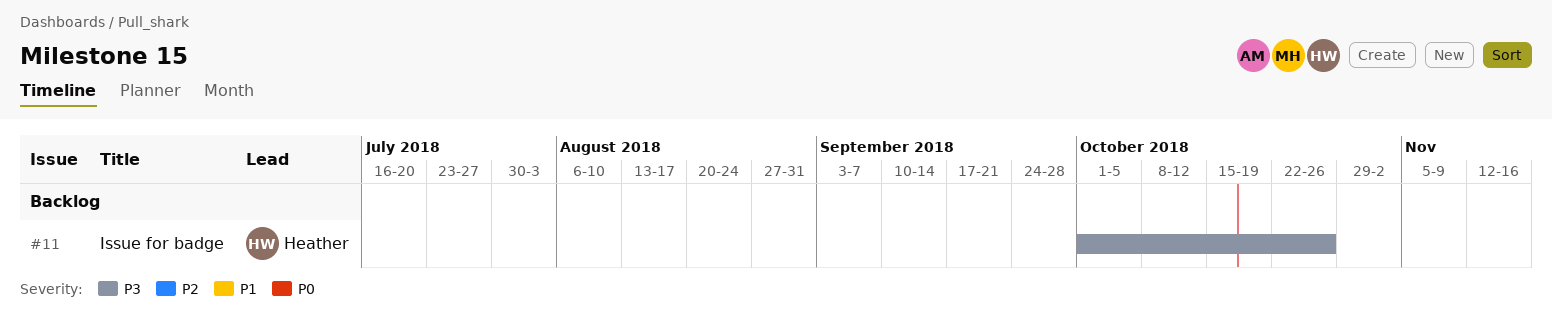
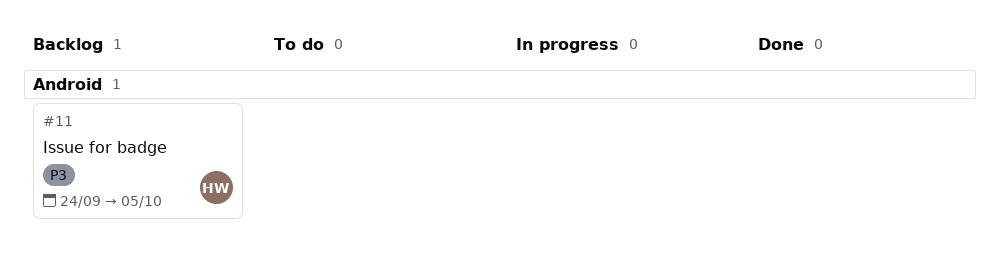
#11, start: Oct 1 -> Sep 24
#11, due: Oct 26 -> Oct 5

